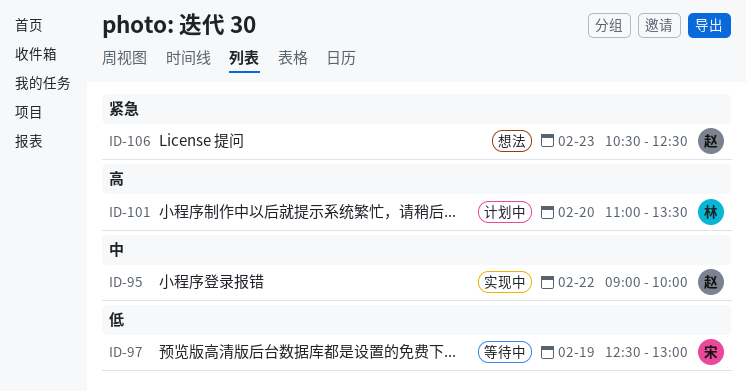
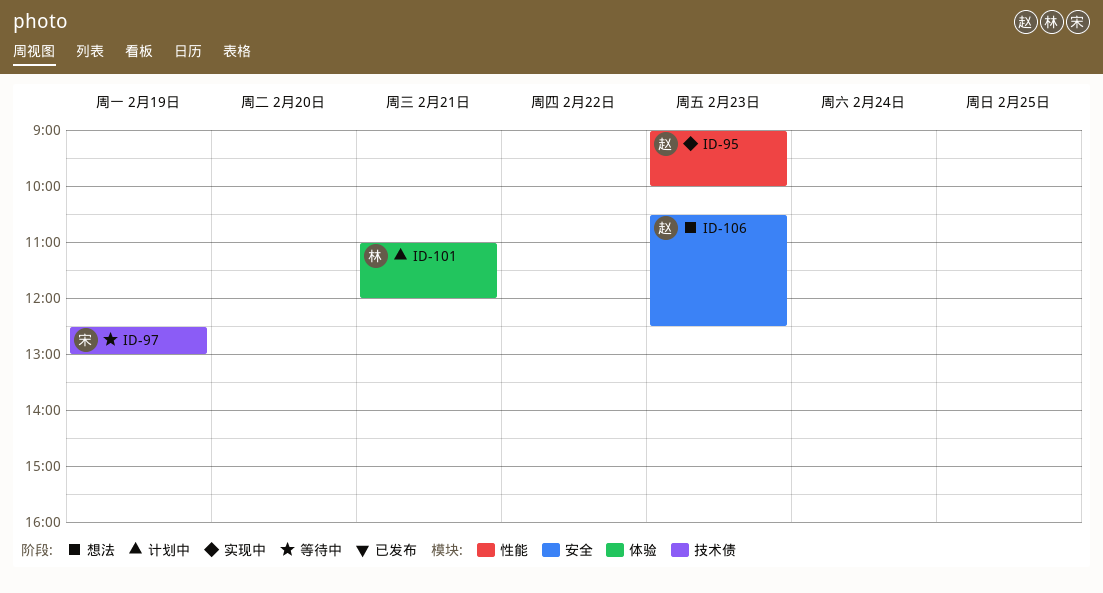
ID-95, day: Feb 22 -> Feb 23
ID-101, day: Feb 20 -> Feb 21
ID-101, ends: 13:30 -> 12:00

